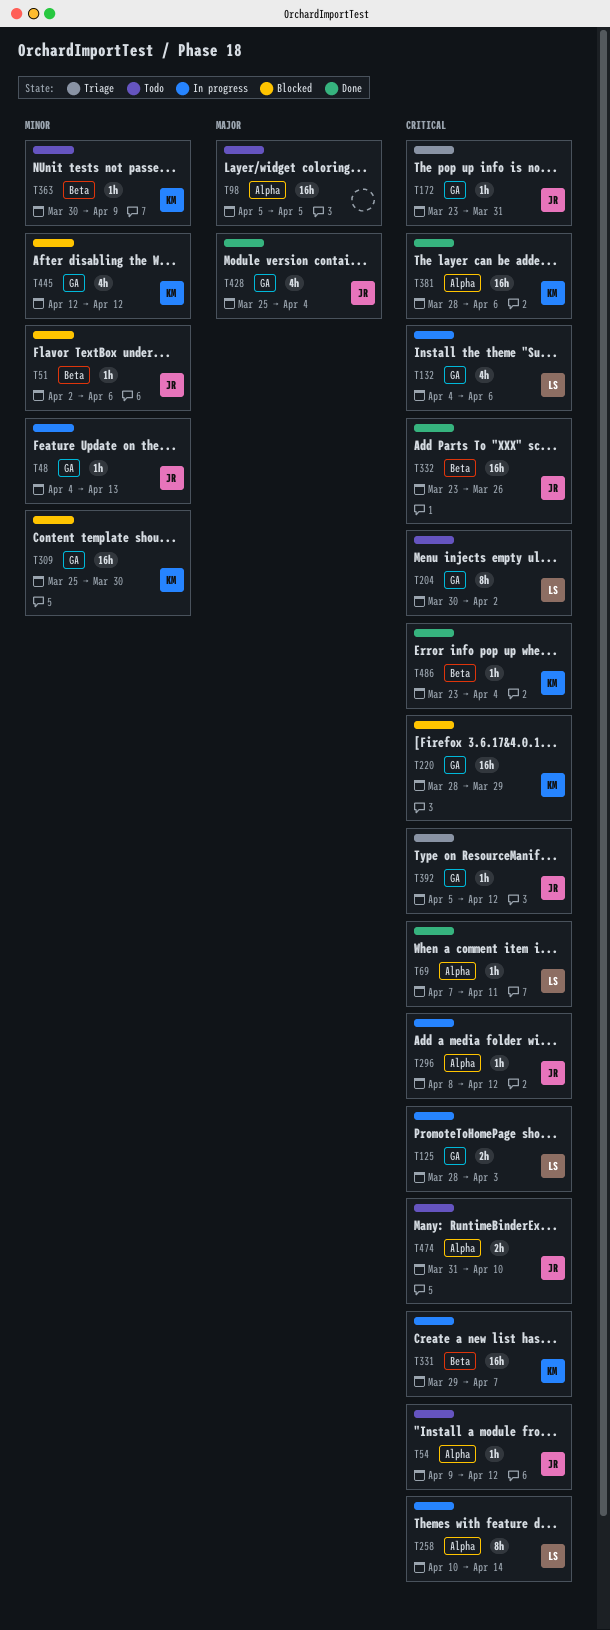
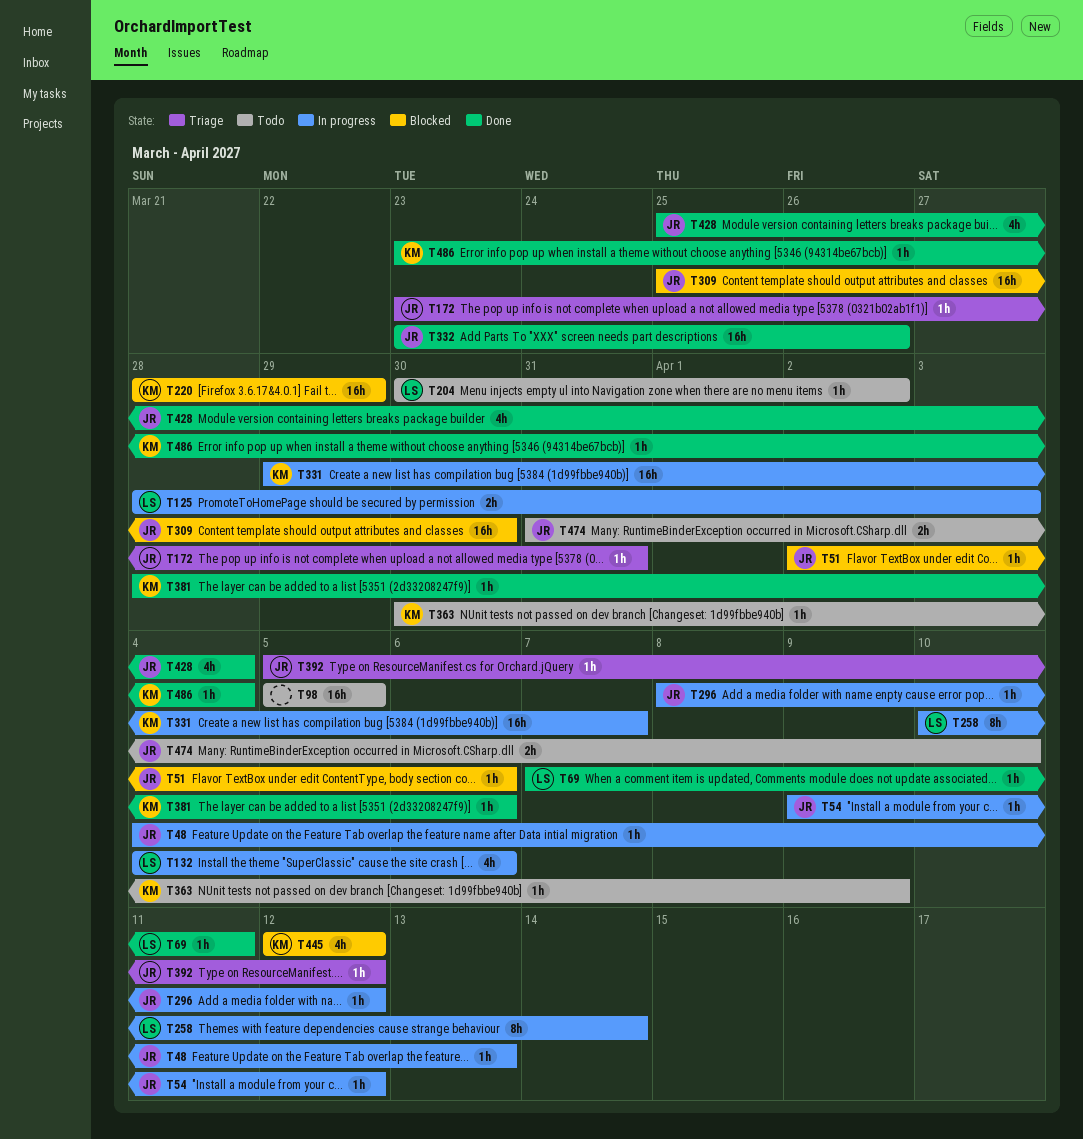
T54, status: Todo -> In progress
T204, estimate: 8h -> 1h
T309, owner: KM -> JR
T381, estimate: 16h -> 1h

